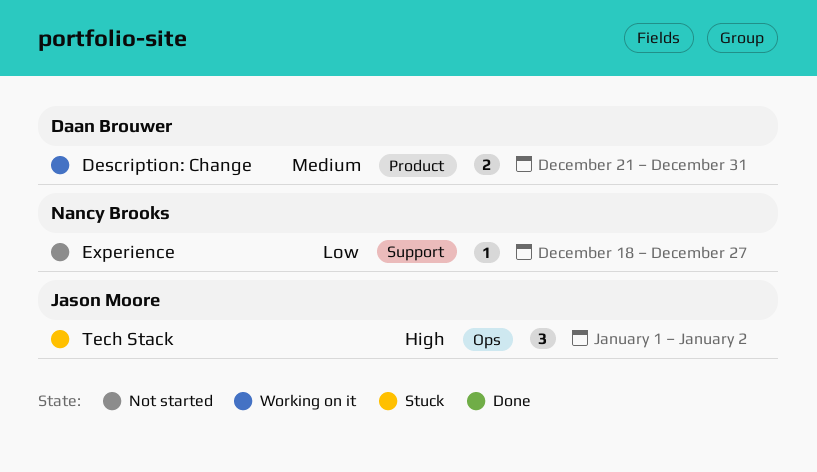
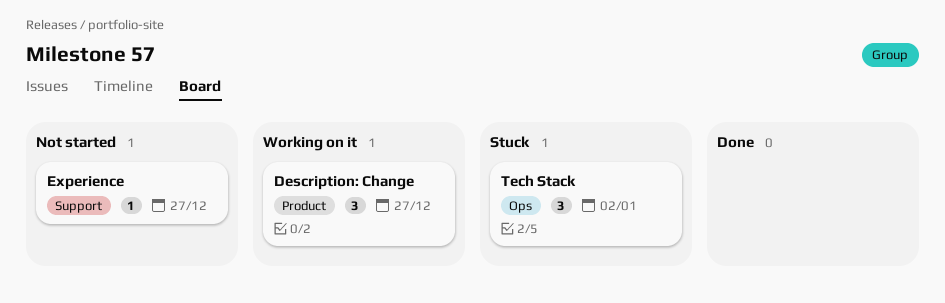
Description: Change, estimate: 2 -> 3
Description: Change, due: Dec 31 -> Dec 27

